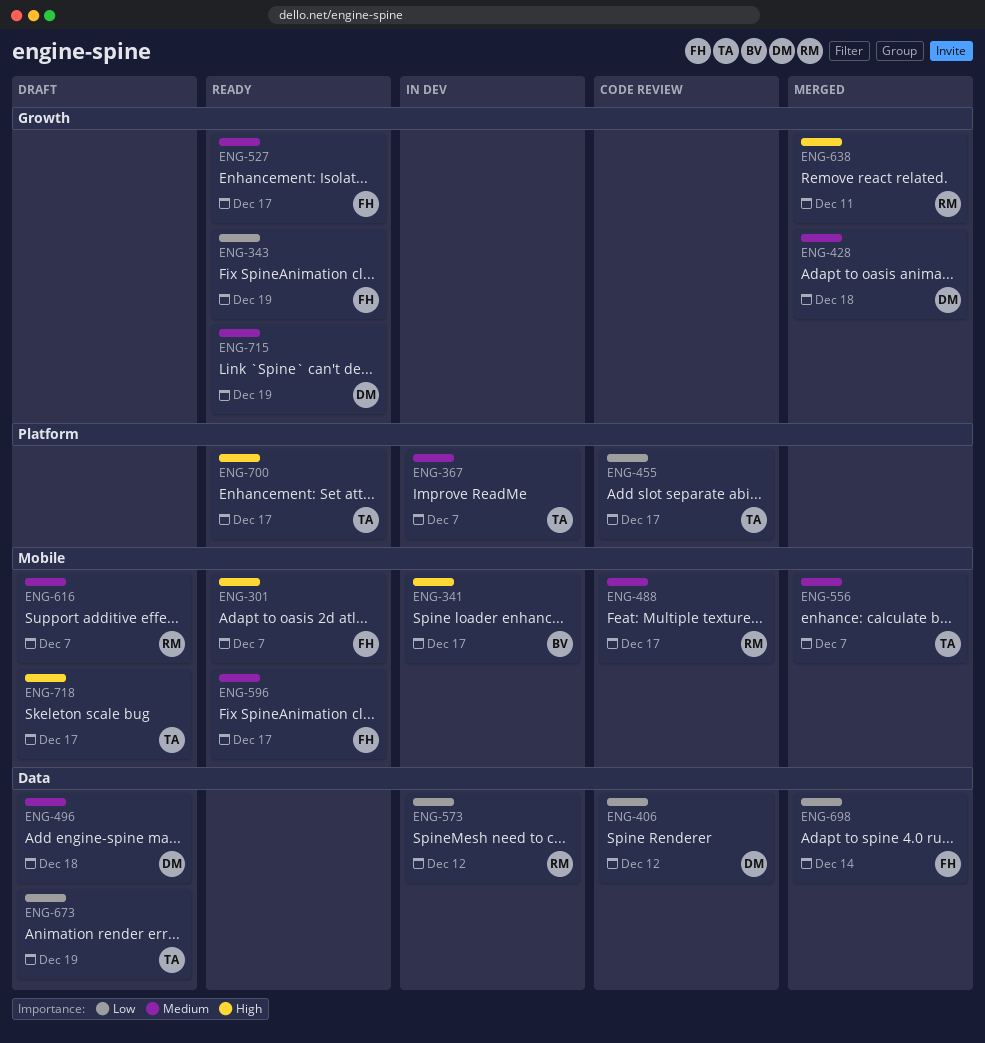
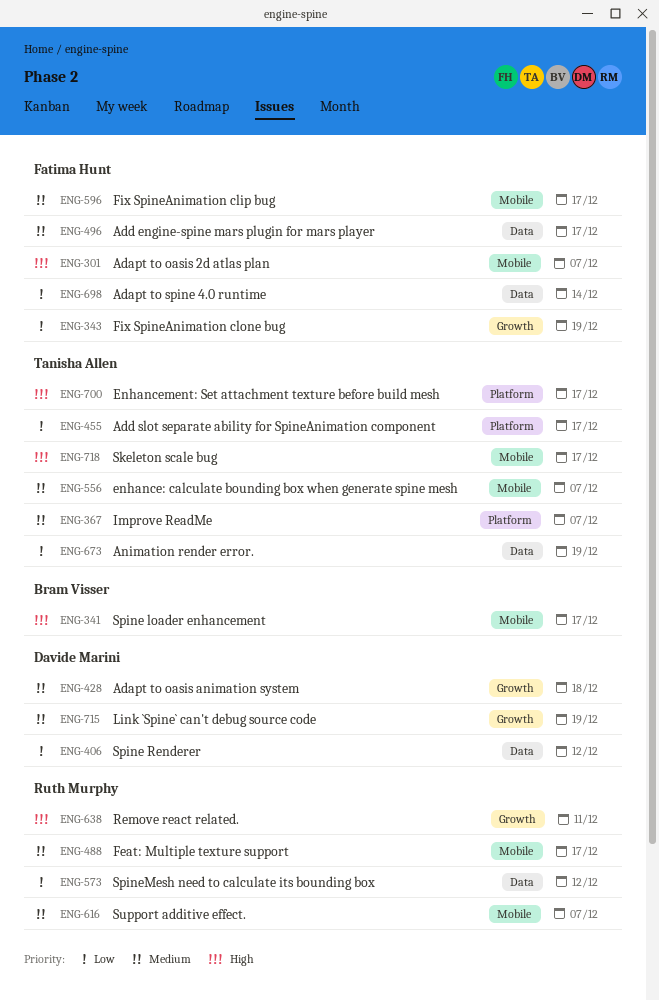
ENG-496, owner: Davide Marini -> Fatima Hunt
ENG-496, due: Dec 18 -> Dec 17
ENG-527: present -> none

